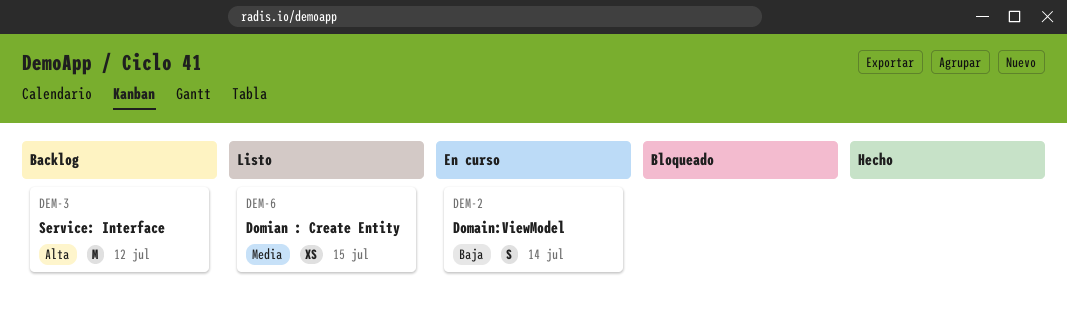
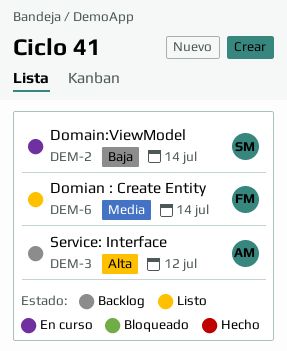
DEM-6, due: Jul 15 -> Jul 14

